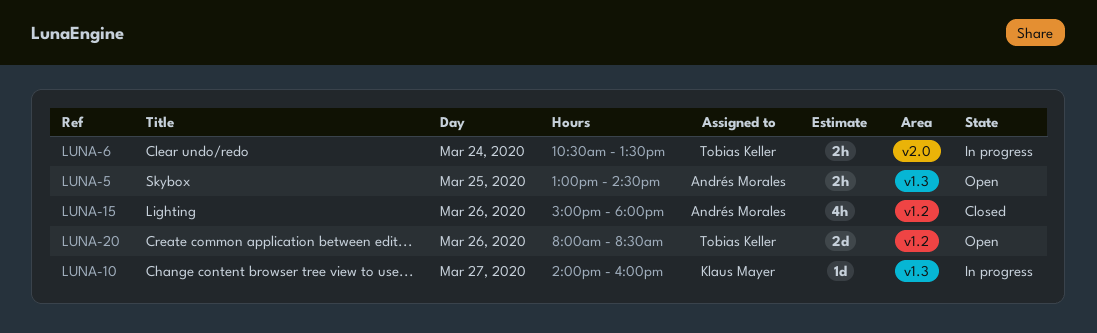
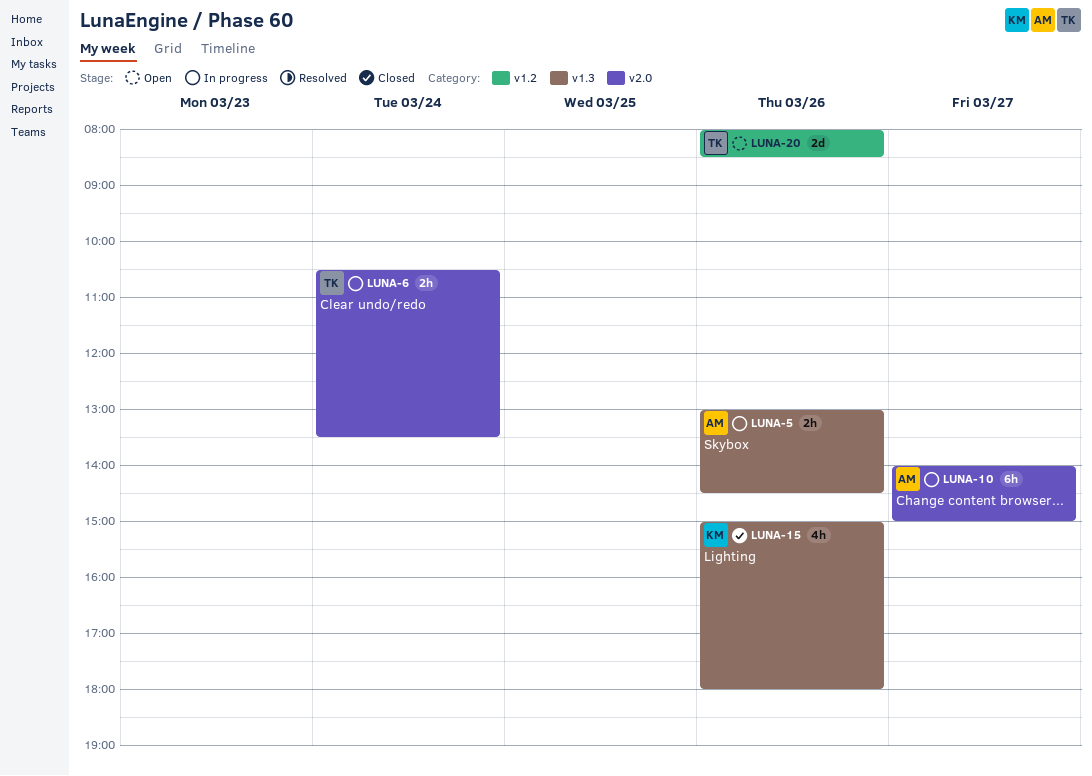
LUNA-5, status: Open -> In progress
LUNA-5, day: Mar 25 -> Mar 26
LUNA-10, owner: Klaus Mayer -> Andrés Morales
LUNA-10, label: v1.3 -> v2.0
LUNA-10, estimate: 1d -> 6h
LUNA-10, ends: 16:00 -> 15:00
LUNA-15, owner: Andrés Morales -> Klaus Mayer
LUNA-15, label: v1.2 -> v1.3

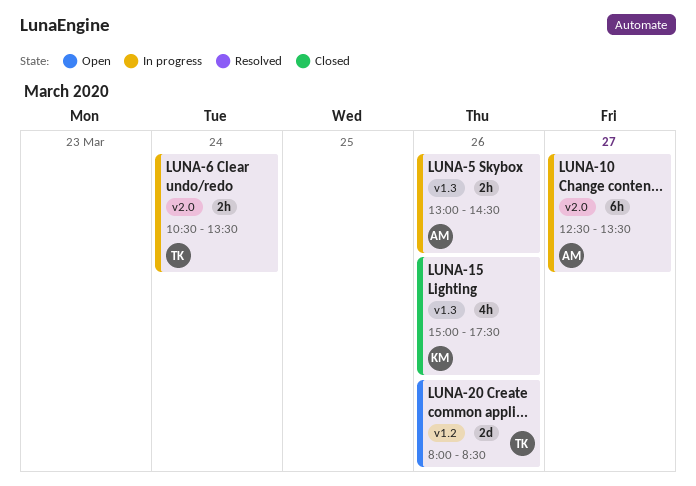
LUNA-10, begins: 14:00 -> 12:30
LUNA-10, ends: 15:00 -> 13:30
LUNA-15, ends: 18:00 -> 17:30

